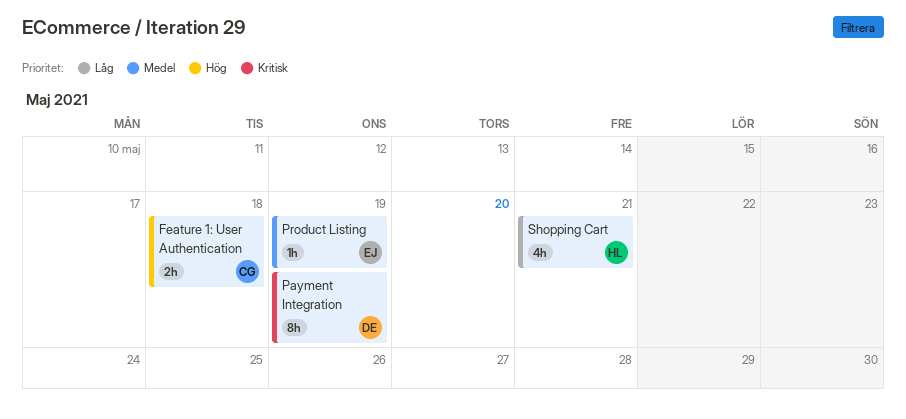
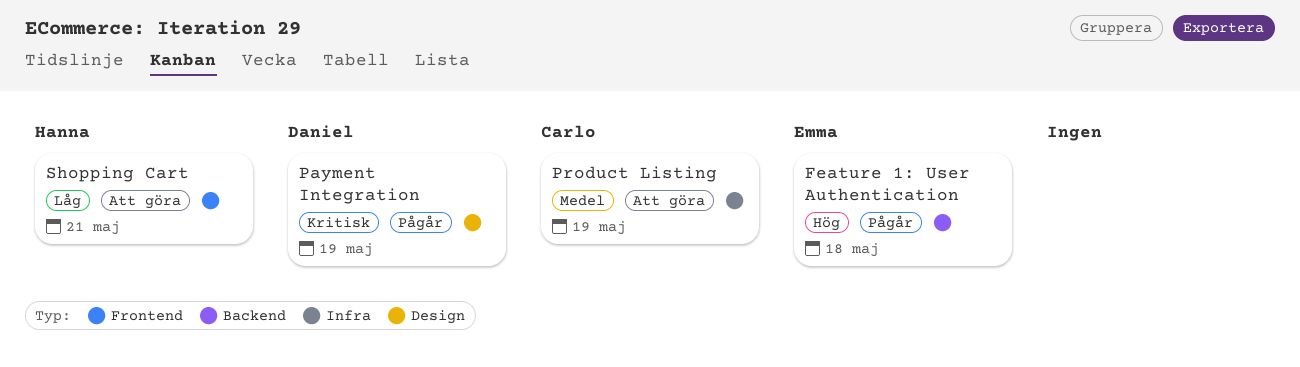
Feature 1: User Authentication, owner: Carlo -> Emma
Product Listing, owner: Emma -> Carlo

